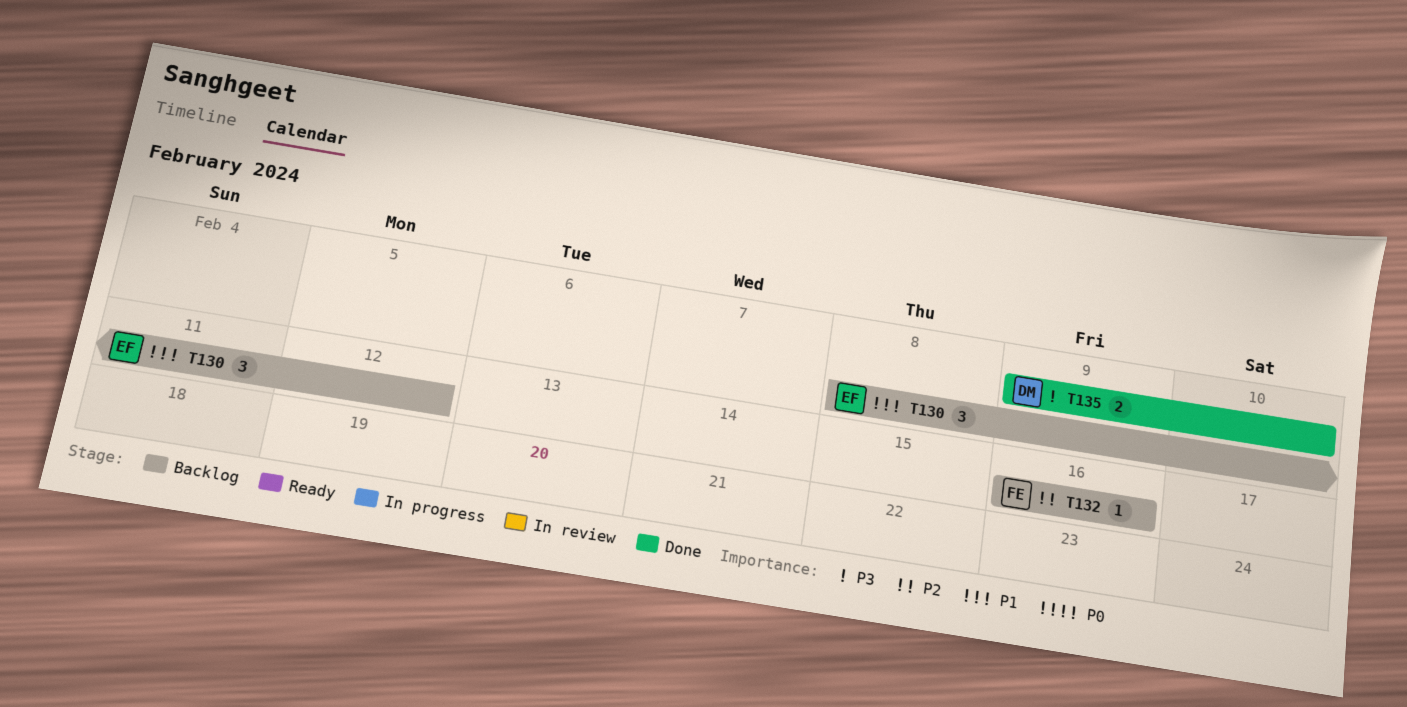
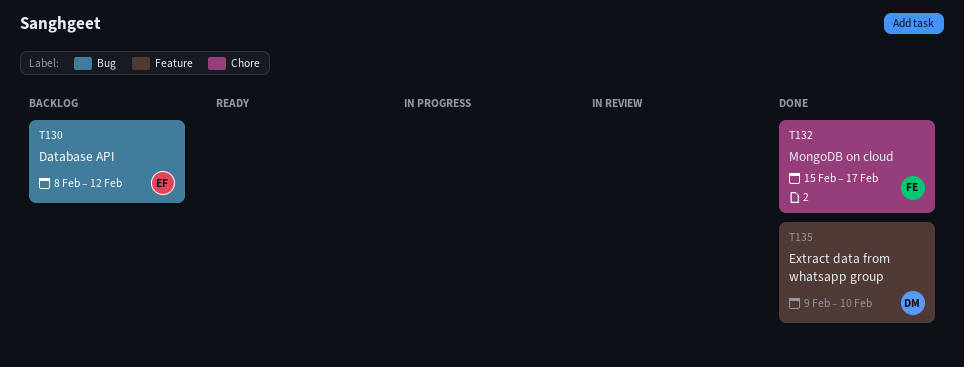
T132, status: Backlog -> Done
T132, start: Feb 16 -> Feb 15
T132, due: Feb 16 -> Feb 17

